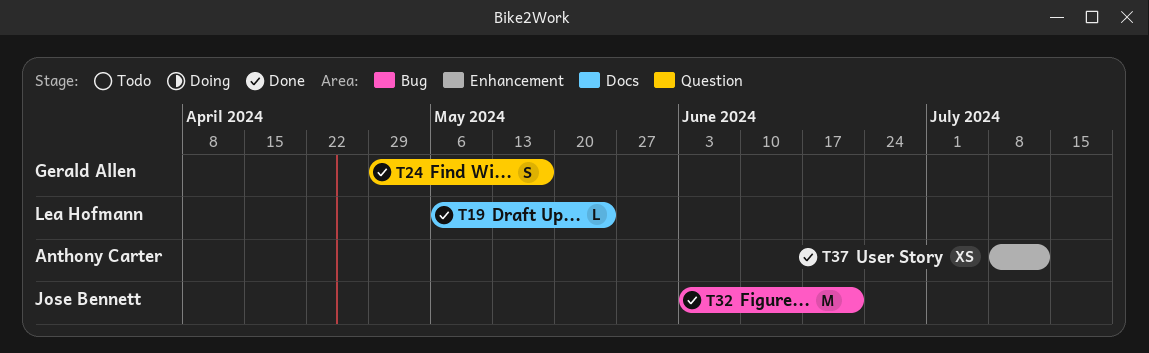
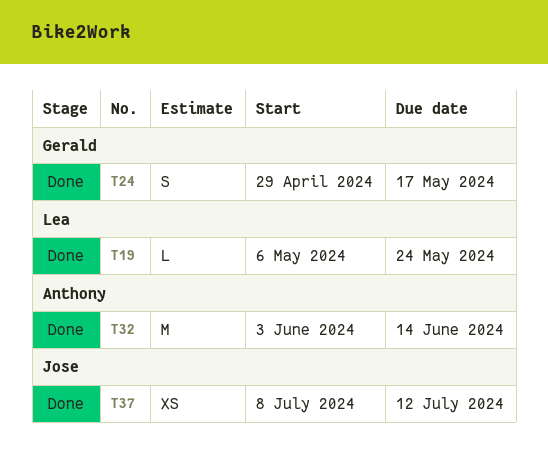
T32, owner: Jose Bennett -> Anthony Carter
T32, due: Jun 21 -> Jun 14
T37, owner: Anthony Carter -> Jose Bennett

